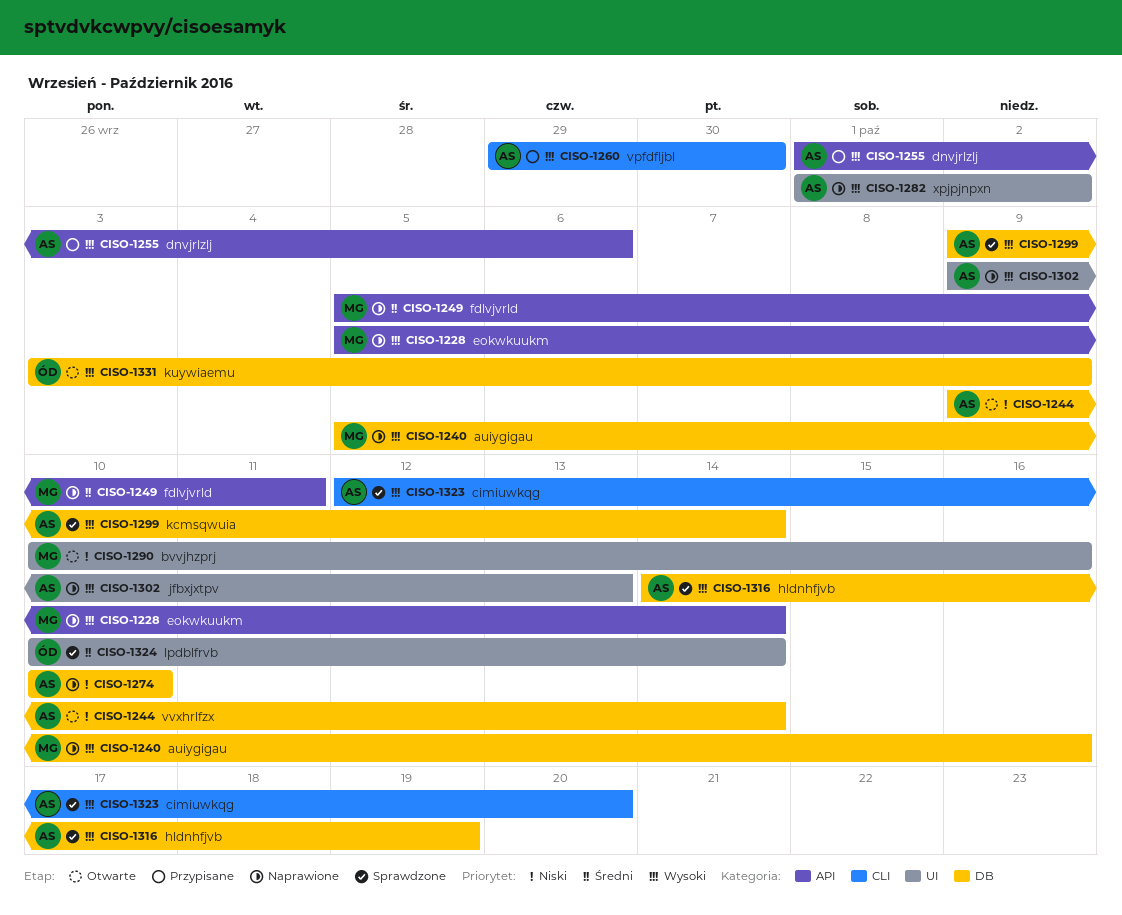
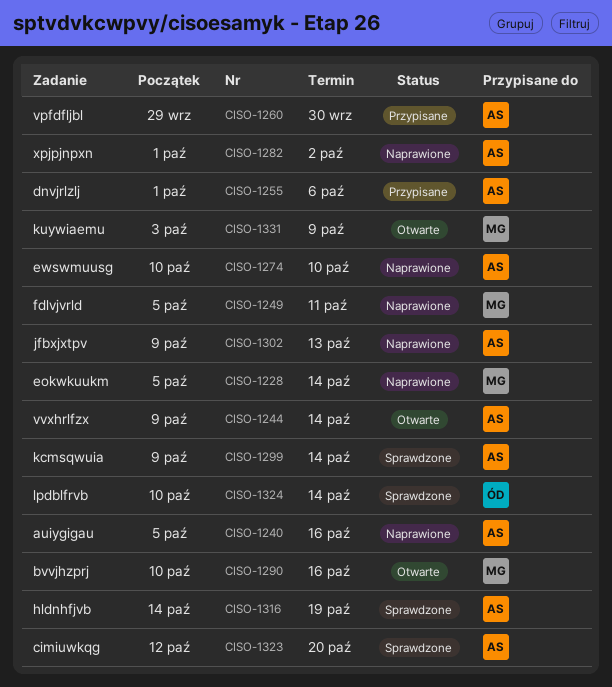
CISO-1240, owner: MG -> AS
CISO-1331, owner: ÓD -> MG

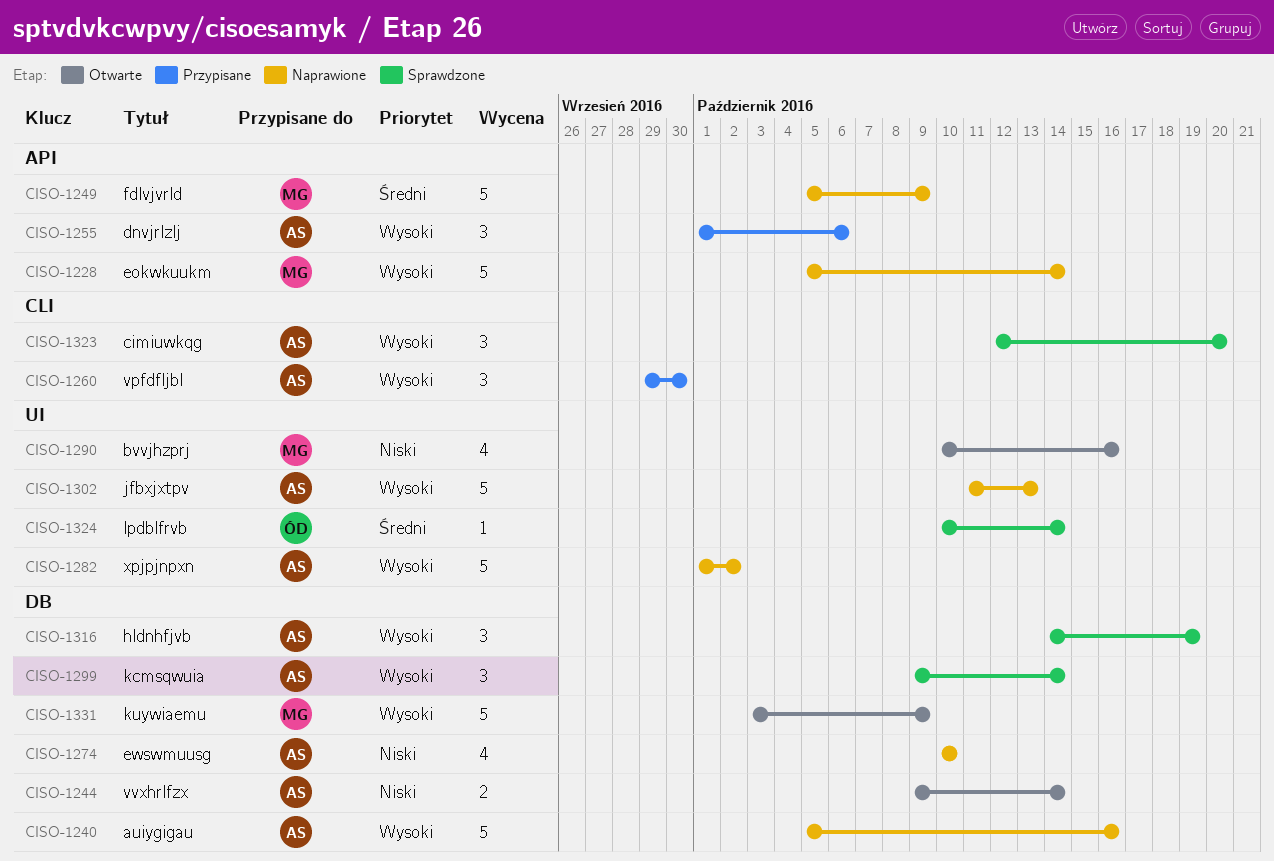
CISO-1249, due: Oct 11 -> Oct 9
CISO-1302, start: Oct 9 -> Oct 11

